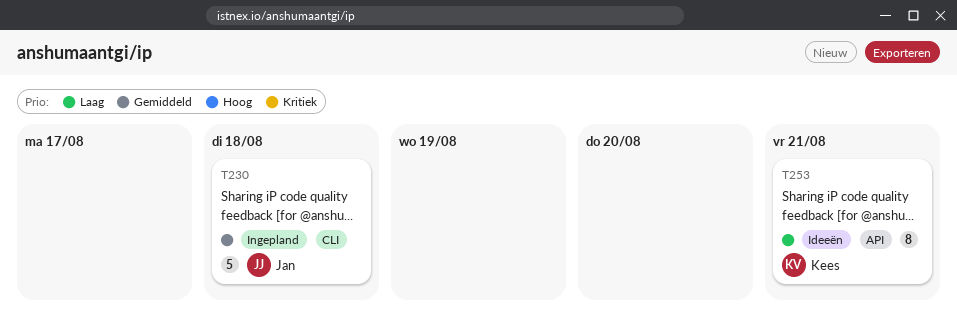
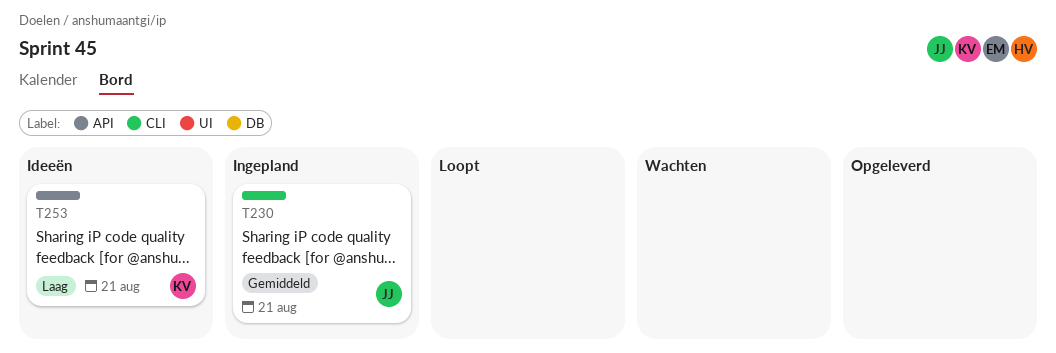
T230, due: Aug 18 -> Aug 21

